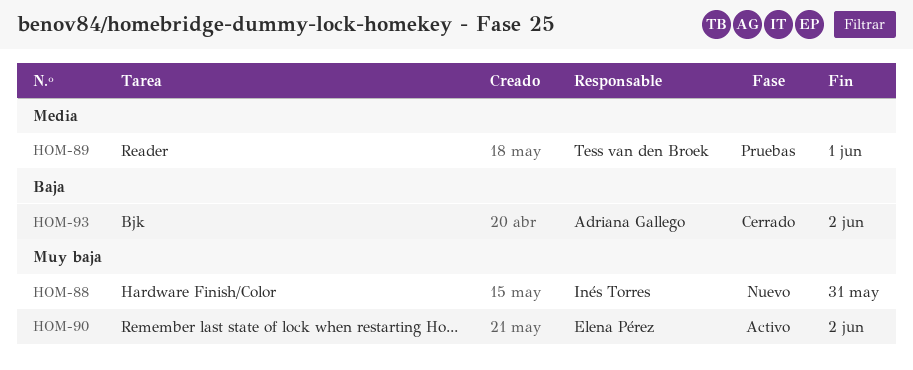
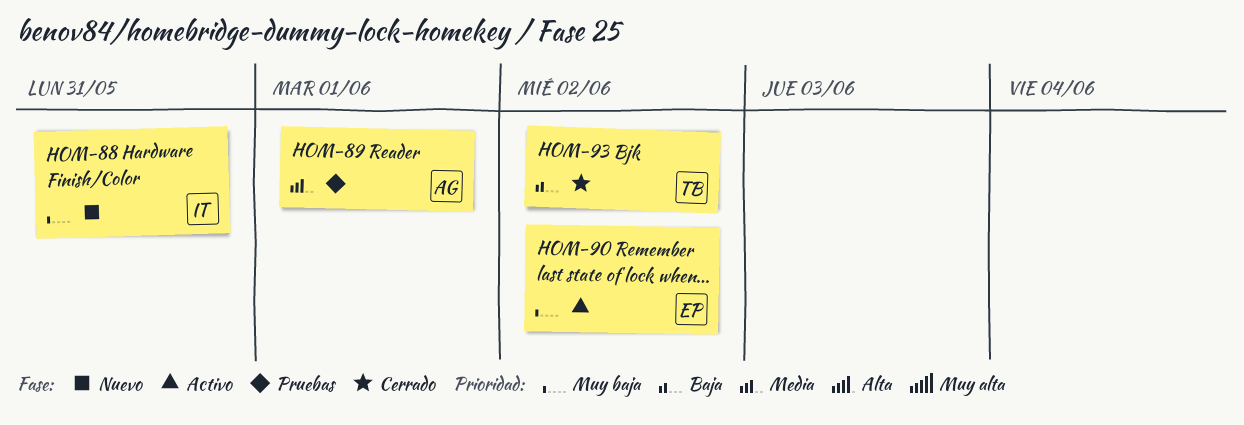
HOM-89, owner: Tess van den Broek -> Adriana Gallego
HOM-93, owner: Adriana Gallego -> Tess van den Broek

